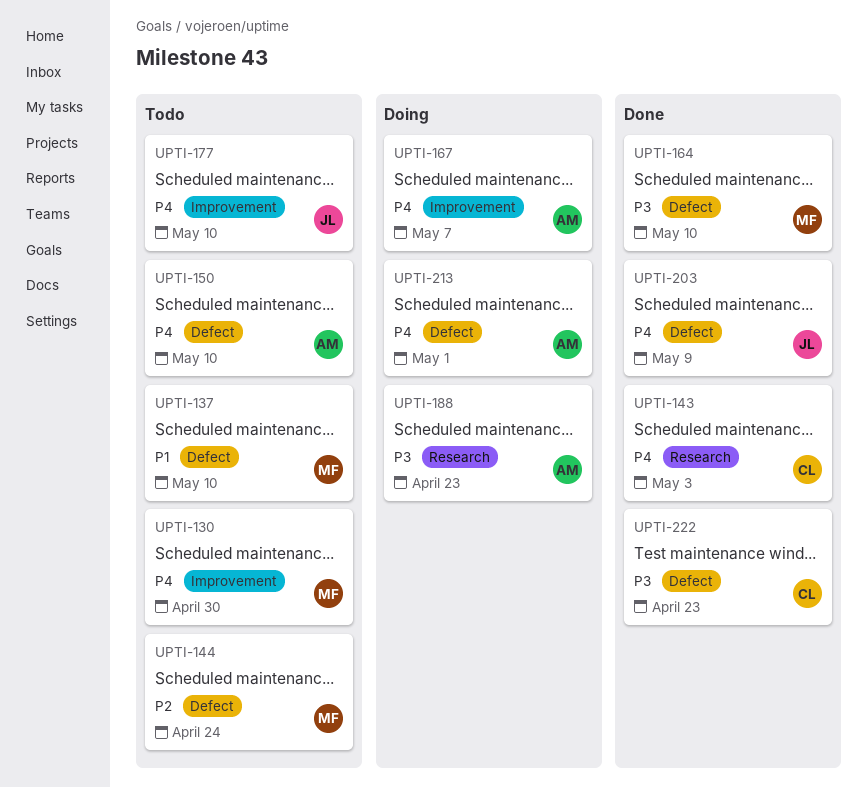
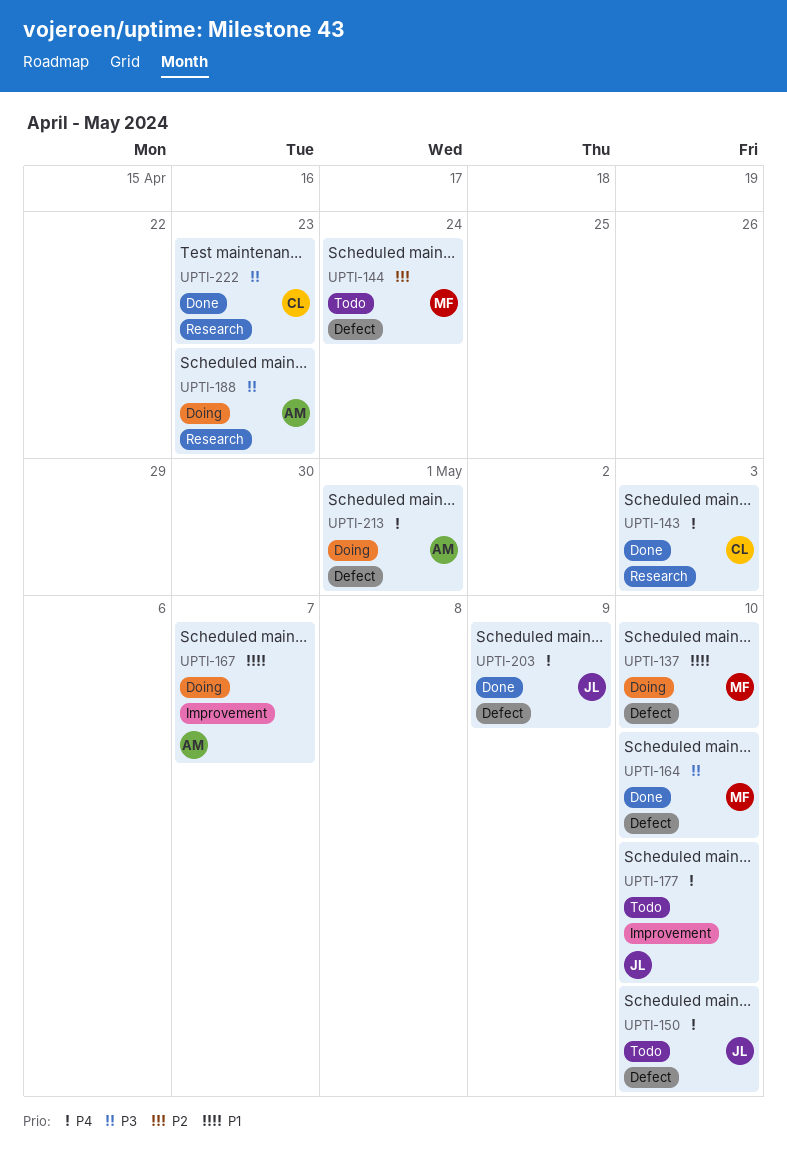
UPTI-130: present -> none
UPTI-137, status: Todo -> Doing
UPTI-150, owner: AM -> JL
UPTI-167, priority: P4 -> P1
UPTI-222, label: Defect -> Research

